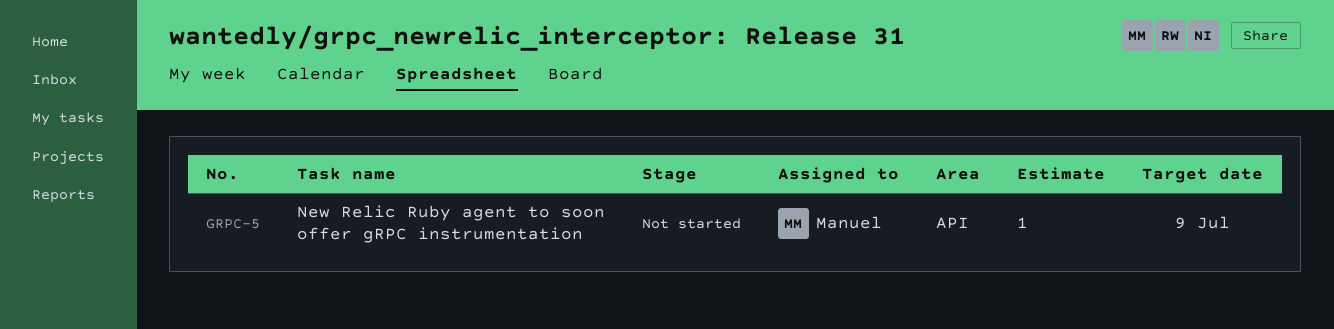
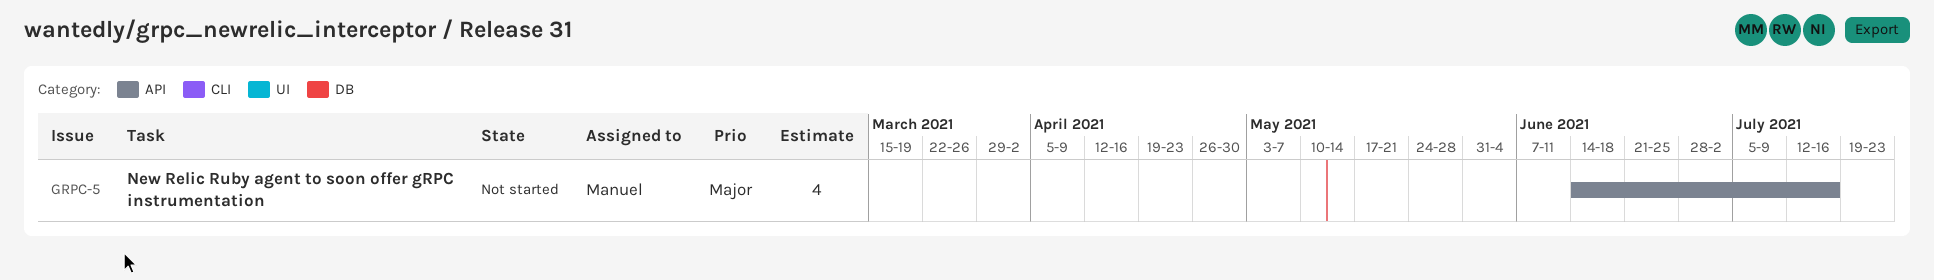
GRPC-5, estimate: 1 -> 4
GRPC-5, due: Jul 9 -> Jul 16

